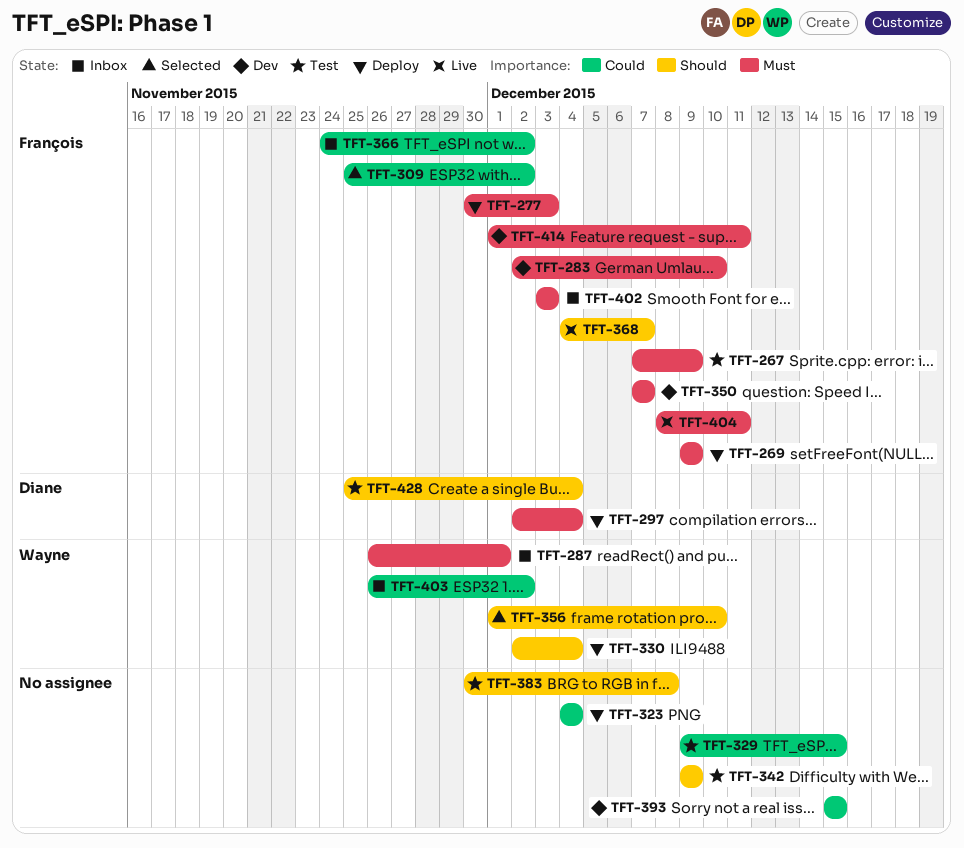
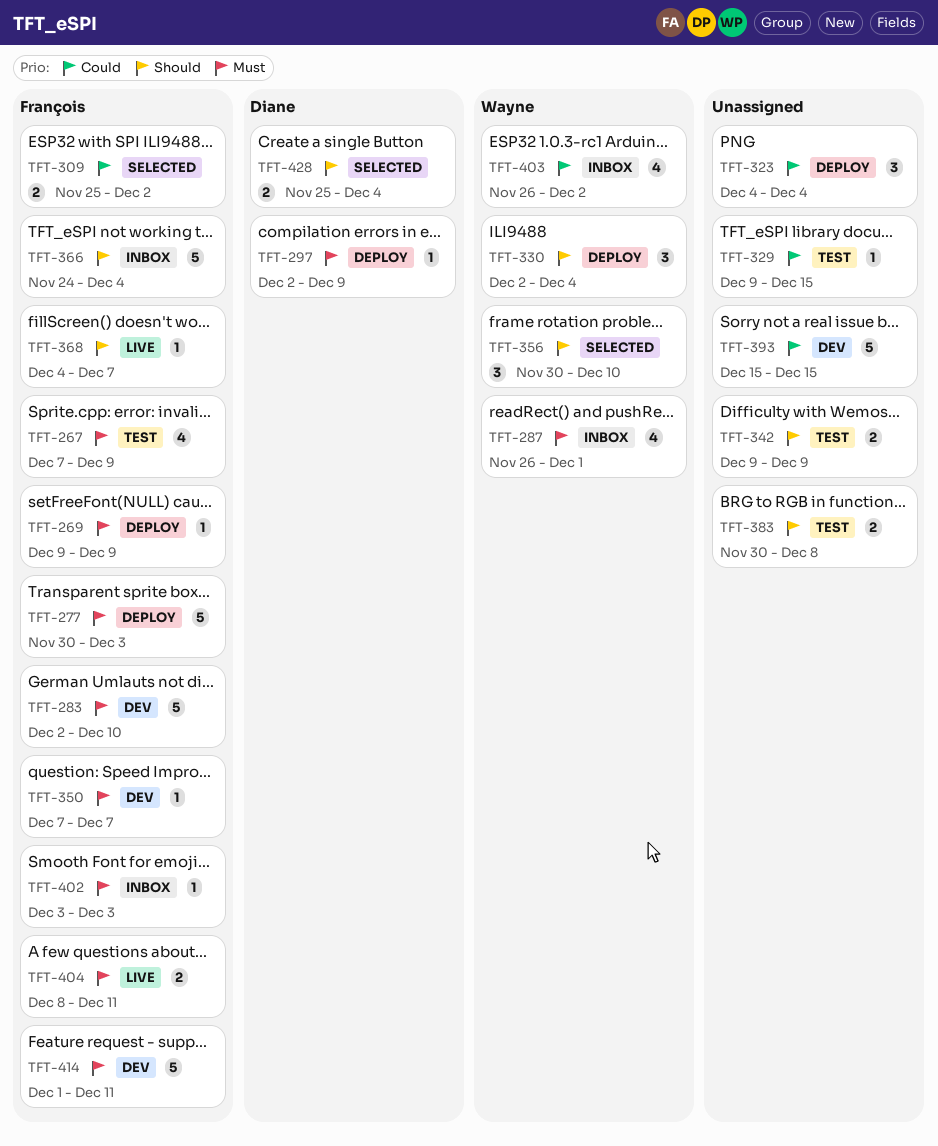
TFT-297, due: Dec 4 -> Dec 9
TFT-356, start: Dec 1 -> Nov 30
TFT-366, priority: Could -> Should
TFT-366, due: Dec 2 -> Dec 4
TFT-428, status: Test -> Selected

